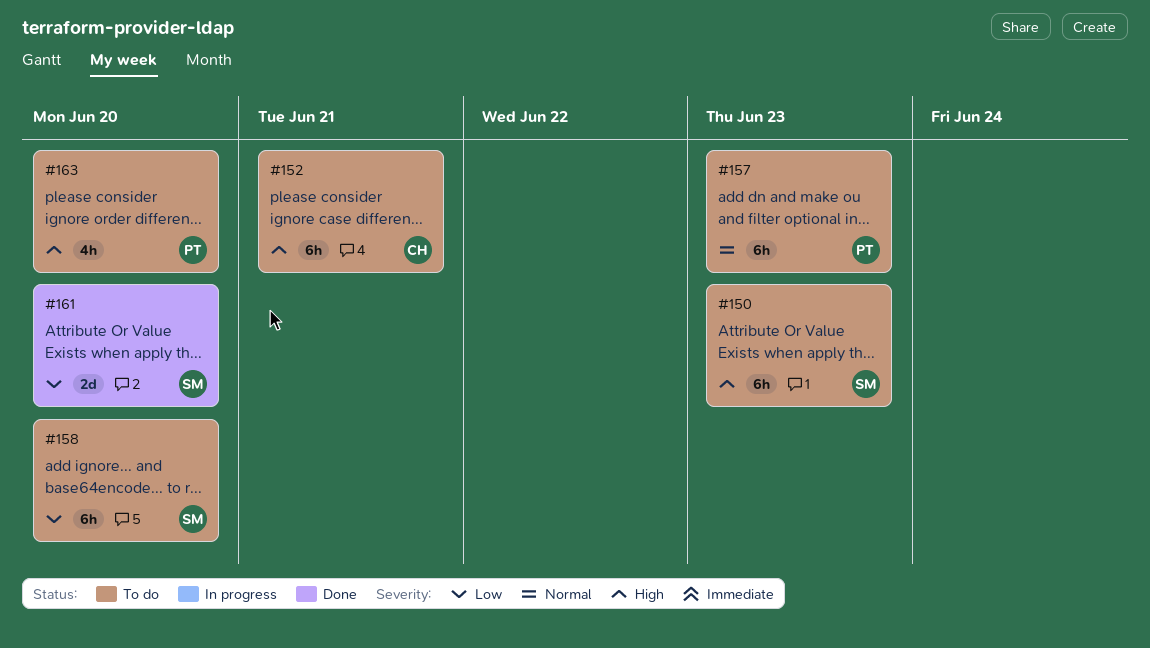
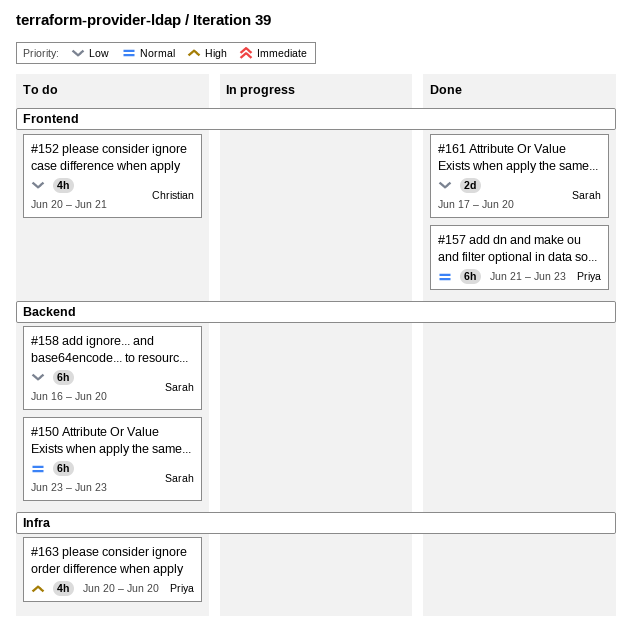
#150, priority: High -> Normal
#152, priority: High -> Low
#152, estimate: 6h -> 4h
#157, status: To do -> Done

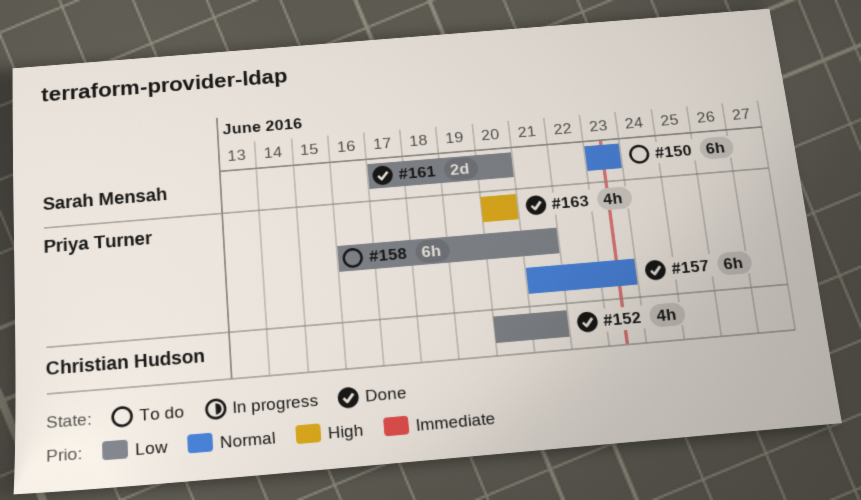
#152, status: To do -> Done
#158, owner: Sarah Mensah -> Priya Turner
#158, due: Jun 20 -> Jun 21
#163, status: To do -> Done

